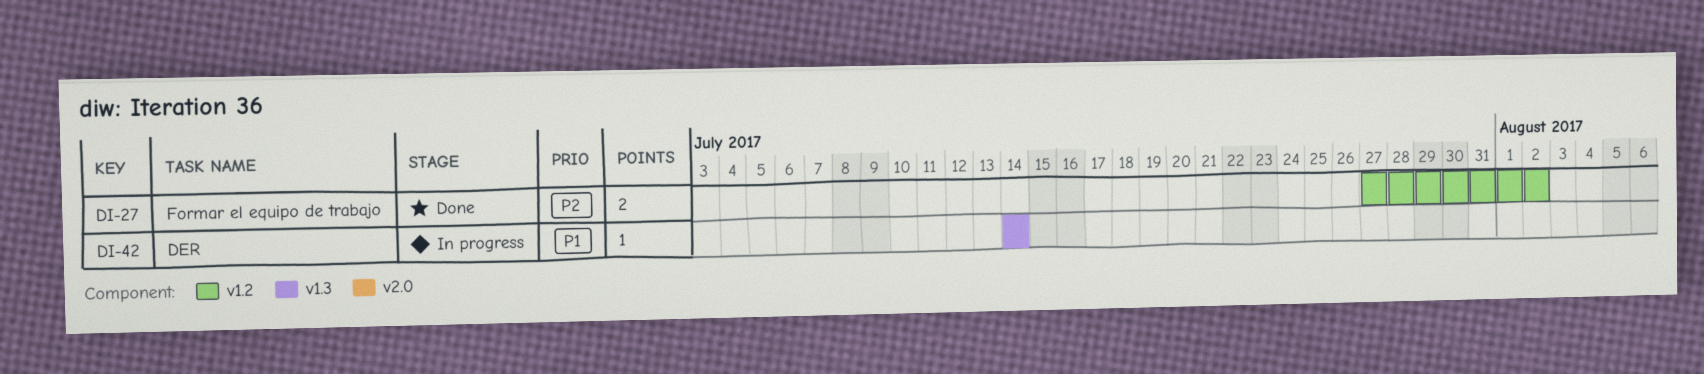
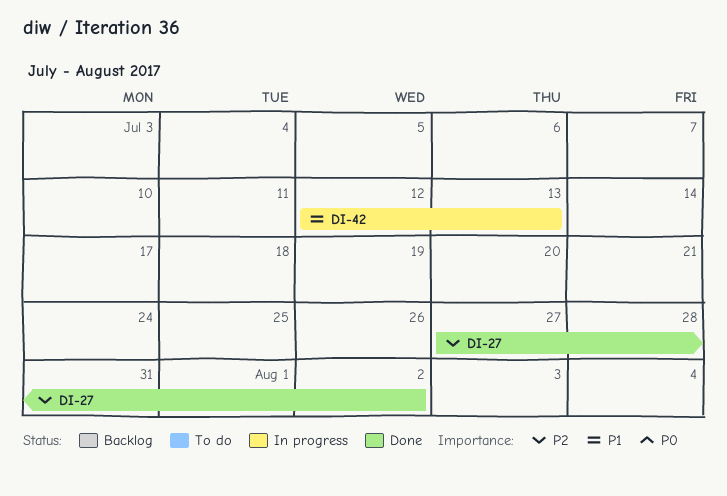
DI-42, start: Jul 14 -> Jul 12
DI-42, due: Jul 14 -> Jul 13

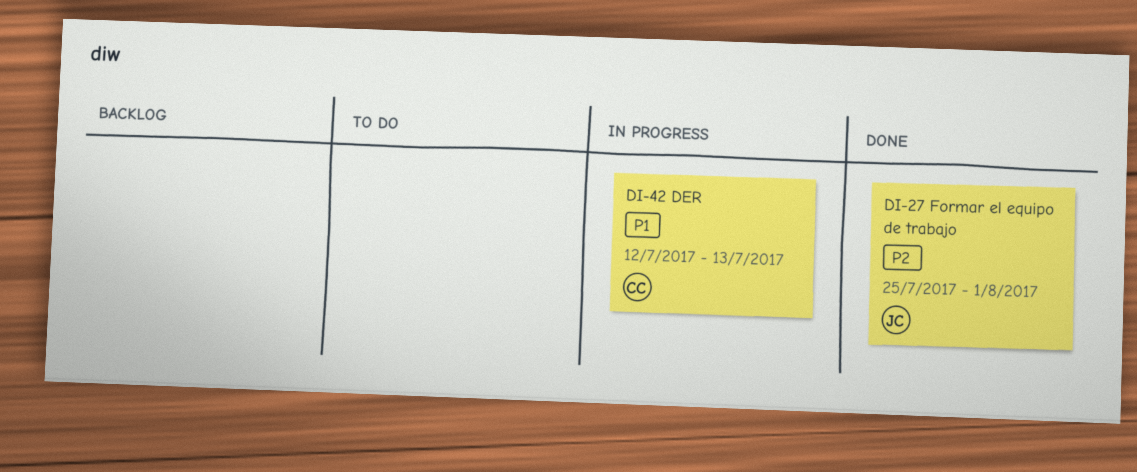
DI-27, start: Jul 27 -> Jul 25
DI-27, due: Aug 2 -> Aug 1

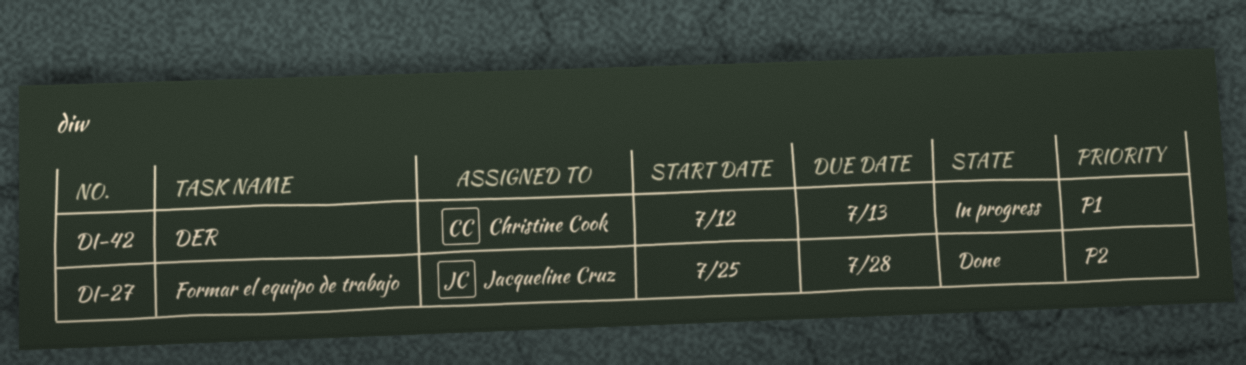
DI-27, due: Aug 1 -> Jul 28

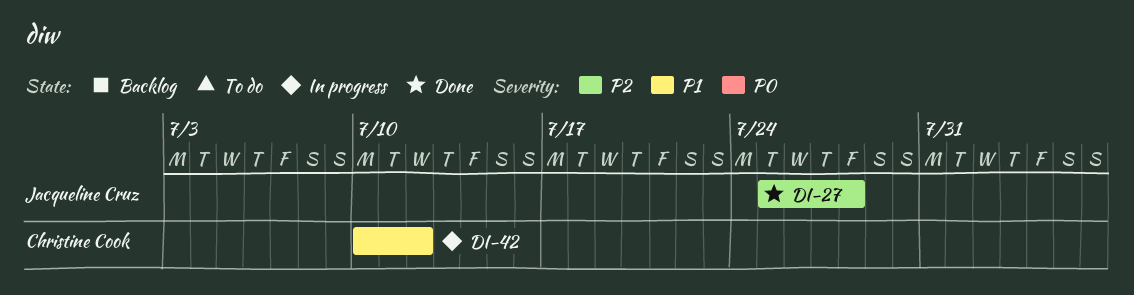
DI-42, start: Jul 12 -> Jul 10
DI-42, due: Jul 13 -> Jul 12

